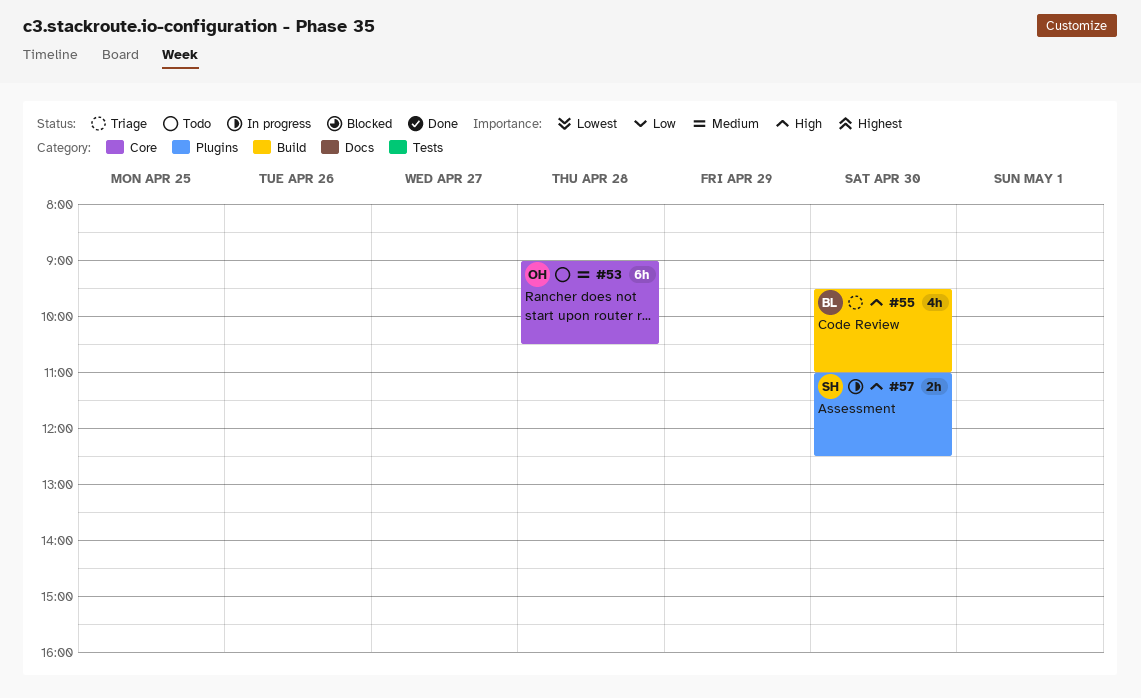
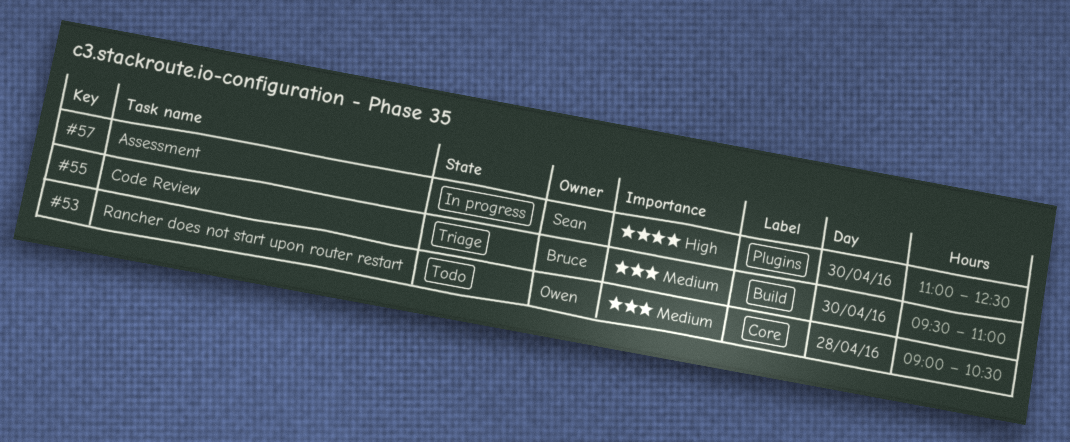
#55, priority: High -> Medium

